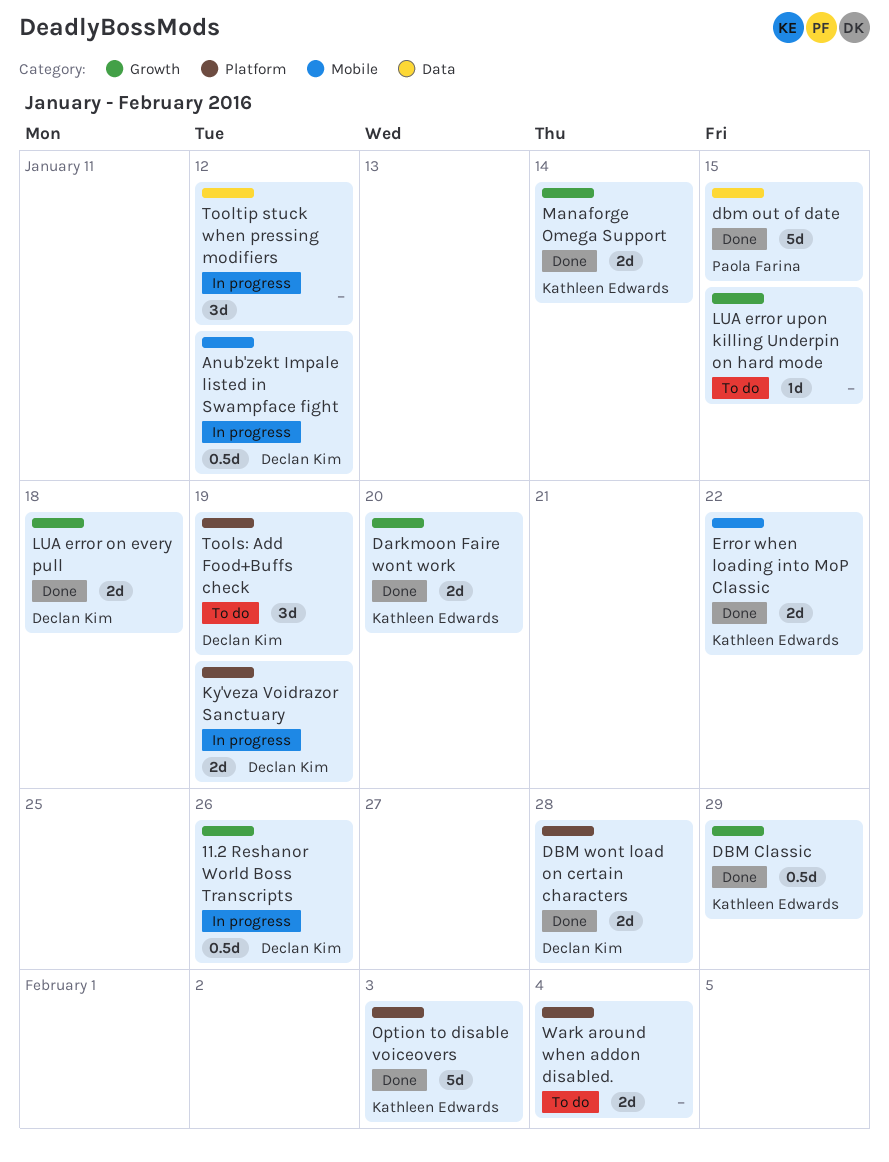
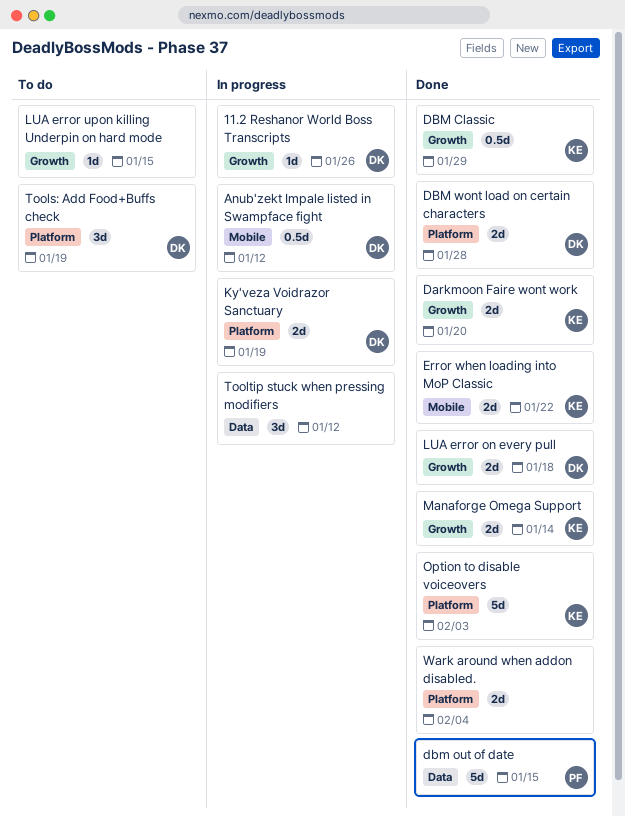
11.2 Reshanor World Boss Transcripts, estimate: 0.5d -> 1d
Wark around when addon disabled., status: To do -> Done

